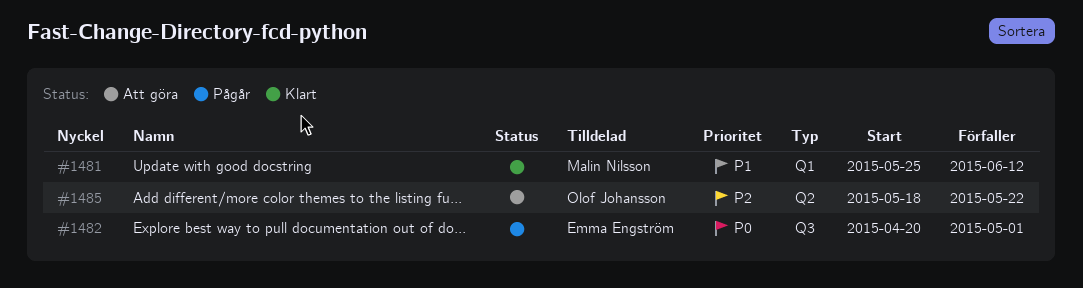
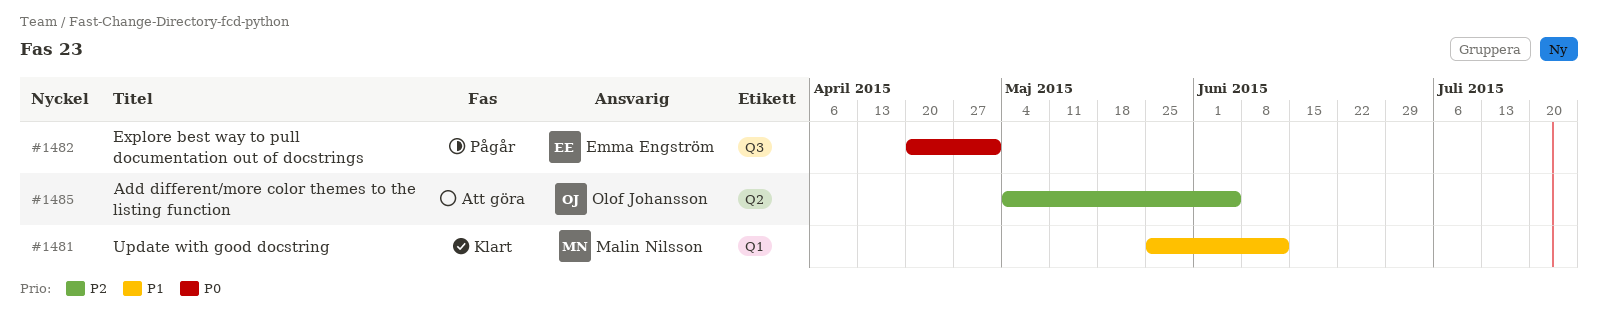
#1485, start: May 18 -> May 4
#1485, due: May 22 -> Jun 5

